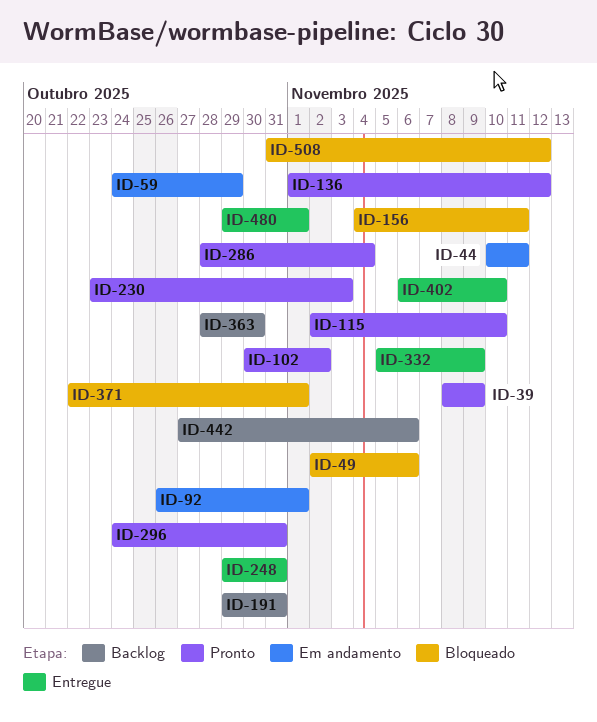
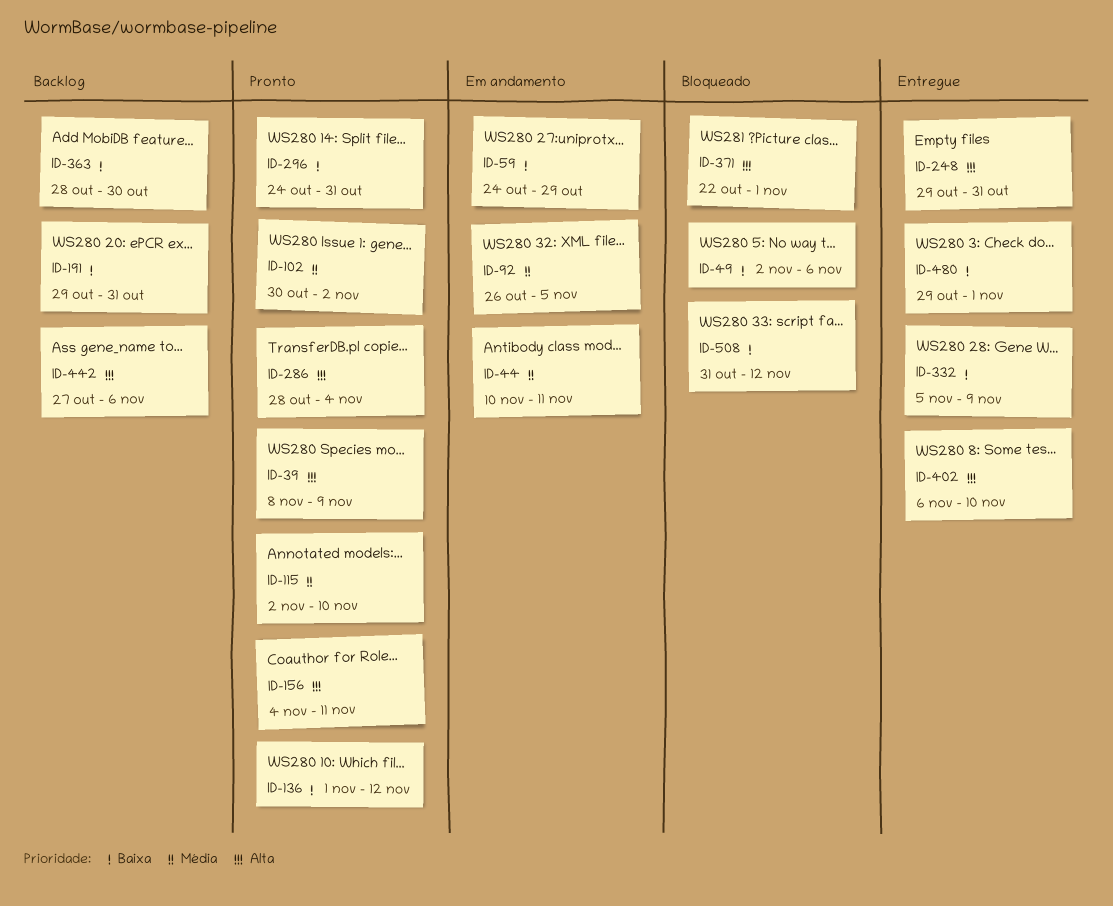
ID-92, due: Nov 1 -> Nov 5
ID-156, status: Bloqueado -> Pronto
ID-230: present -> none

